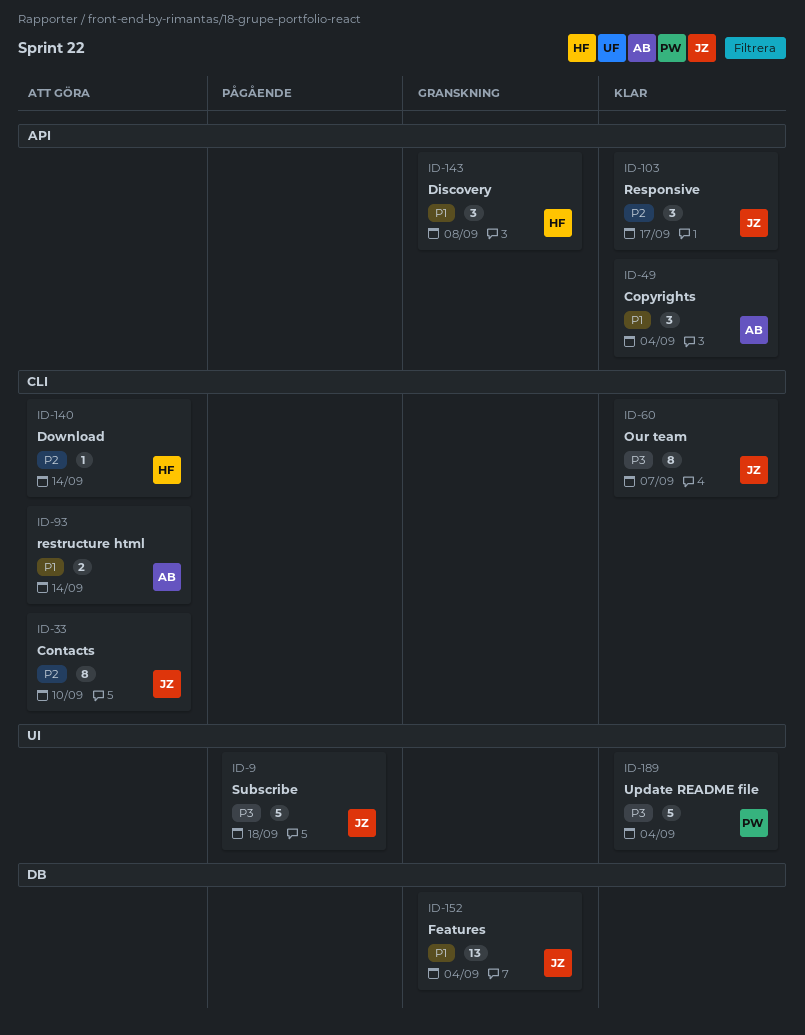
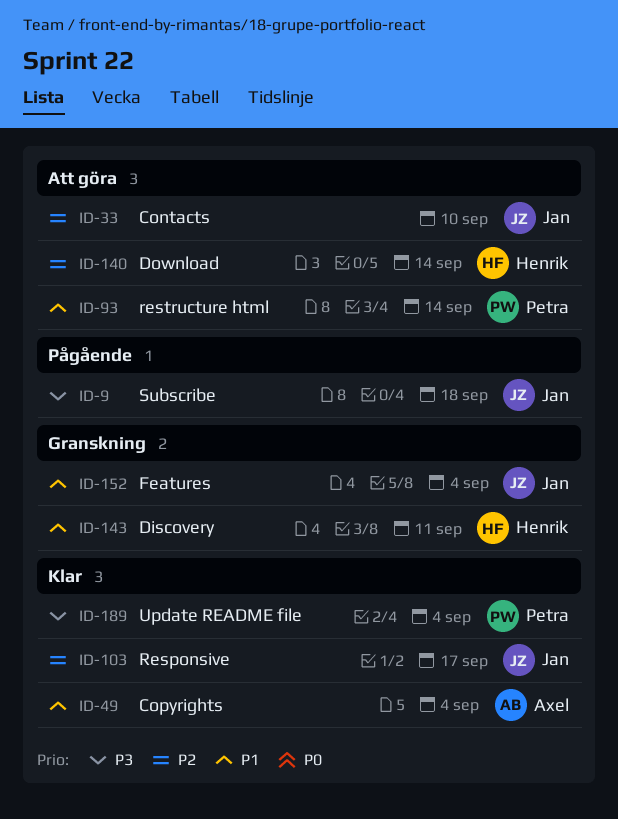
ID-60: present -> none
ID-93, owner: Axel -> Petra
ID-143, due: Sep 8 -> Sep 11

